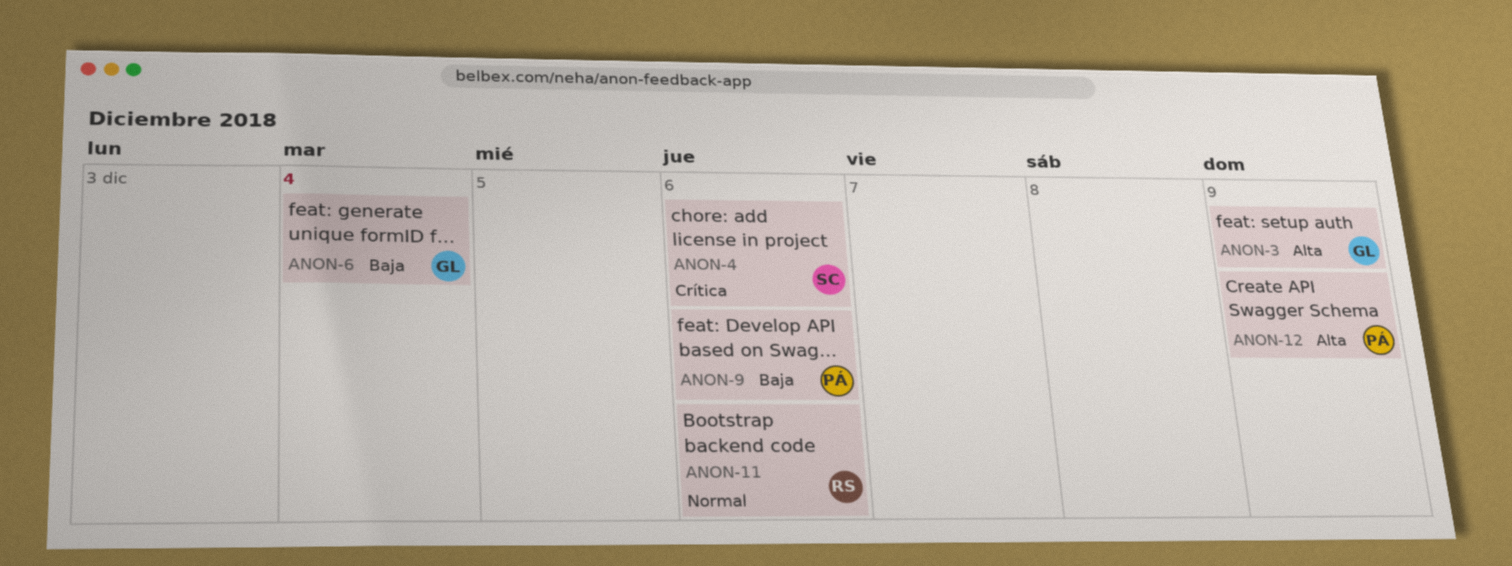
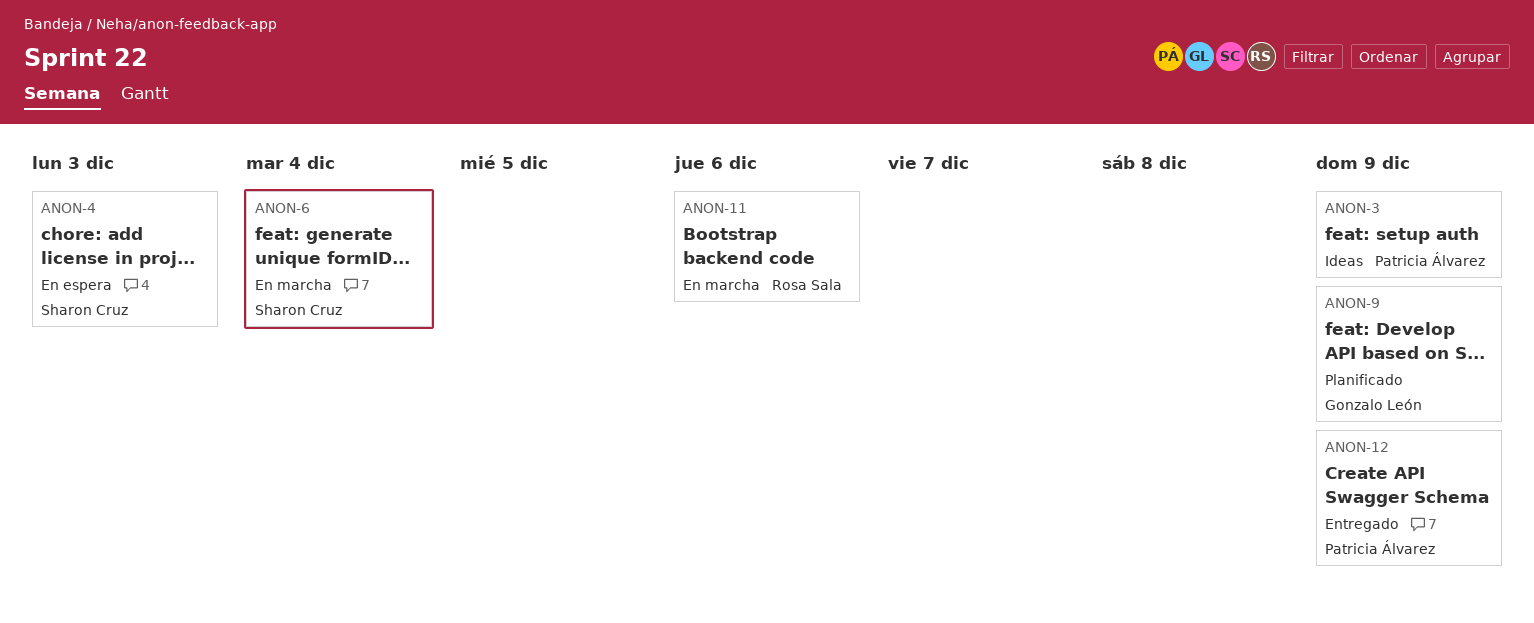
ANON-3, owner: Gonzalo León -> Patricia Álvarez
ANON-4, due: Dec 6 -> Dec 3
ANON-6, owner: Gonzalo León -> Sharon Cruz
ANON-9, owner: Patricia Álvarez -> Gonzalo León
ANON-9, due: Dec 6 -> Dec 9

